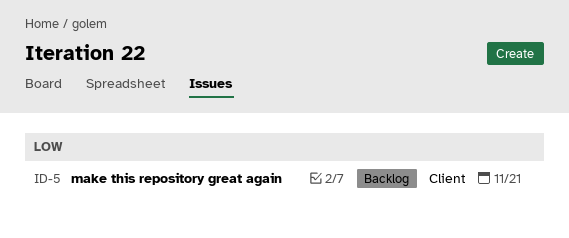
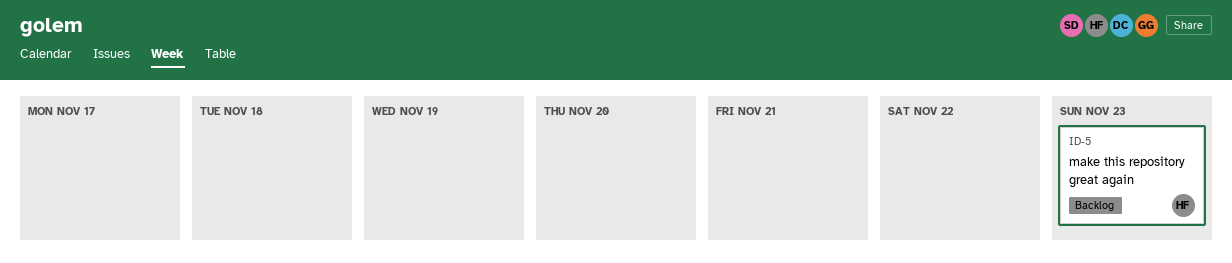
ID-5, due: Nov 21 -> Nov 23

